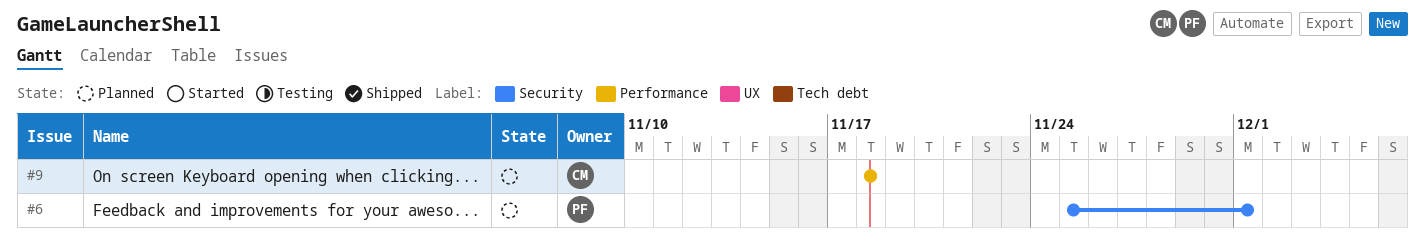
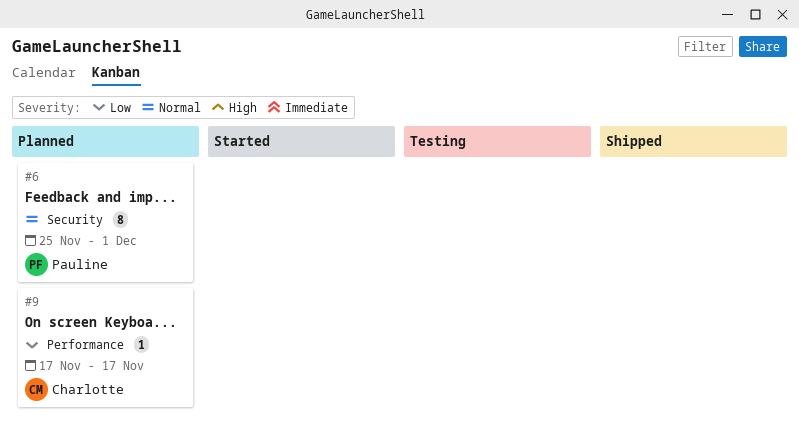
#9, start: Nov 18 -> Nov 17
#9, due: Nov 18 -> Nov 17

